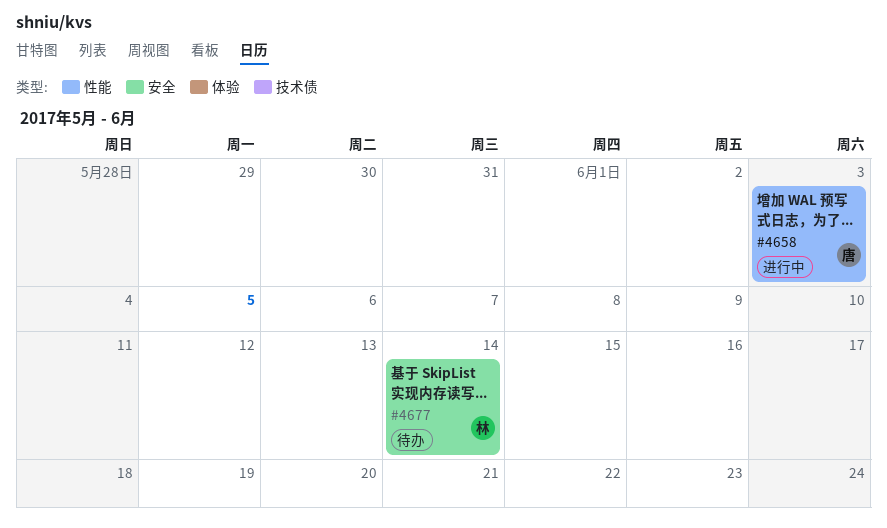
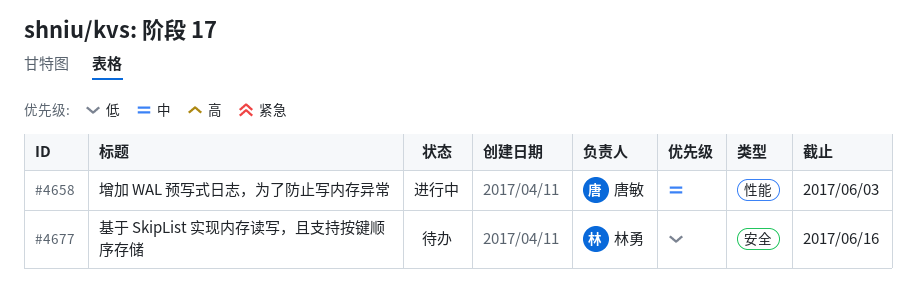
#4677, due: Jun 14 -> Jun 16

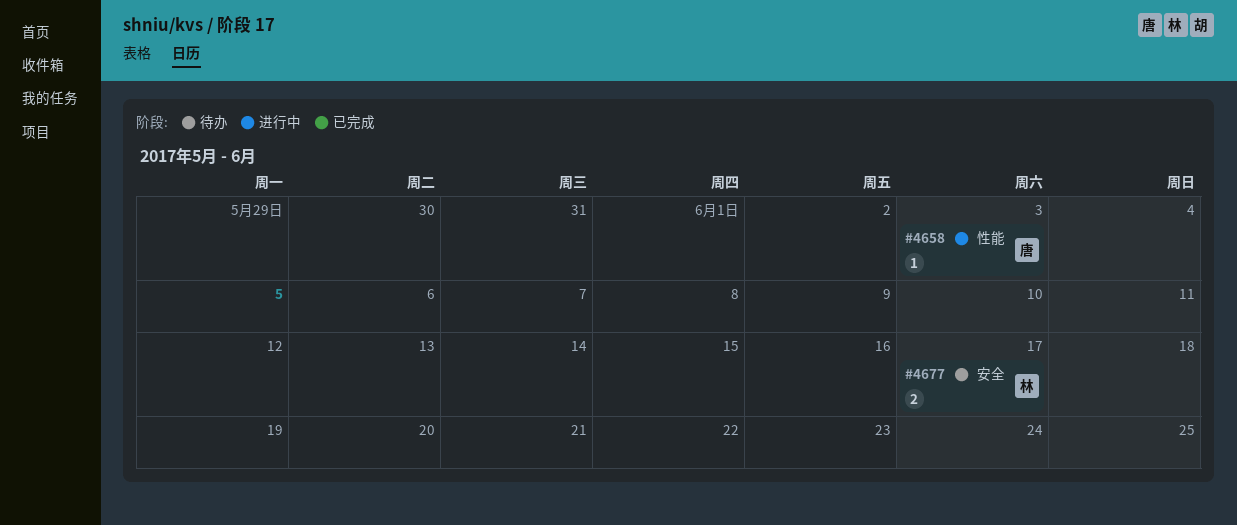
#4677, due: Jun 16 -> Jun 17

